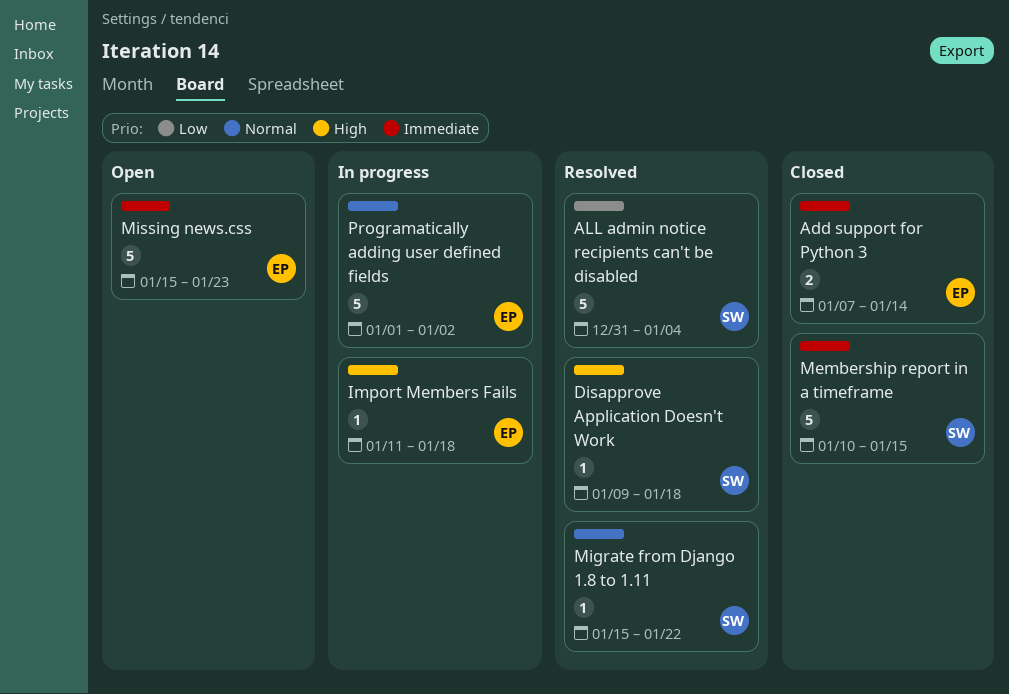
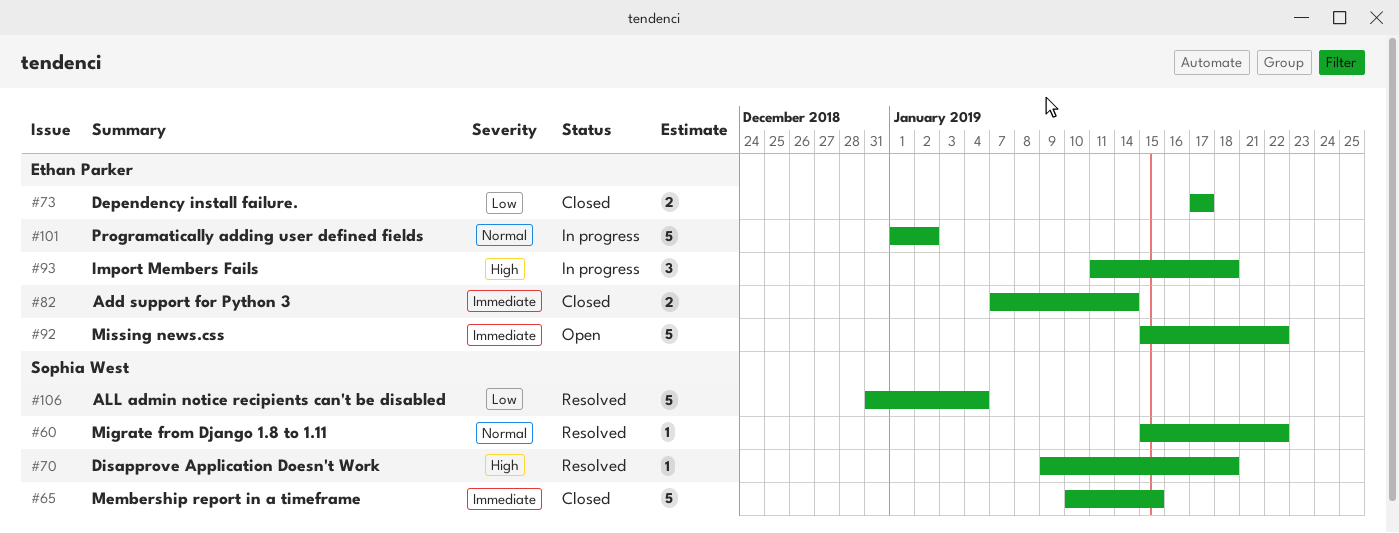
Dependency install failure.: none -> present
Import Members Fails, estimate: 1 -> 3
Missing news.css, due: Jan 23 -> Jan 22

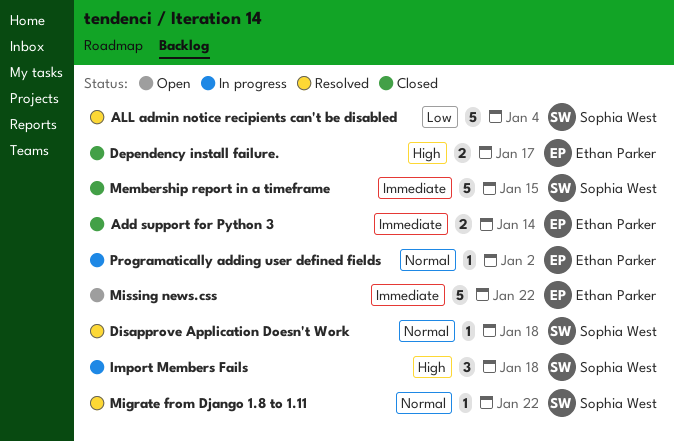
Dependency install failure., priority: Low -> High
Disapprove Application Doesn't Work, priority: High -> Normal
Import Members Fails, owner: Ethan Parker -> Sophia West
Programatically adding user defined fields, estimate: 5 -> 1

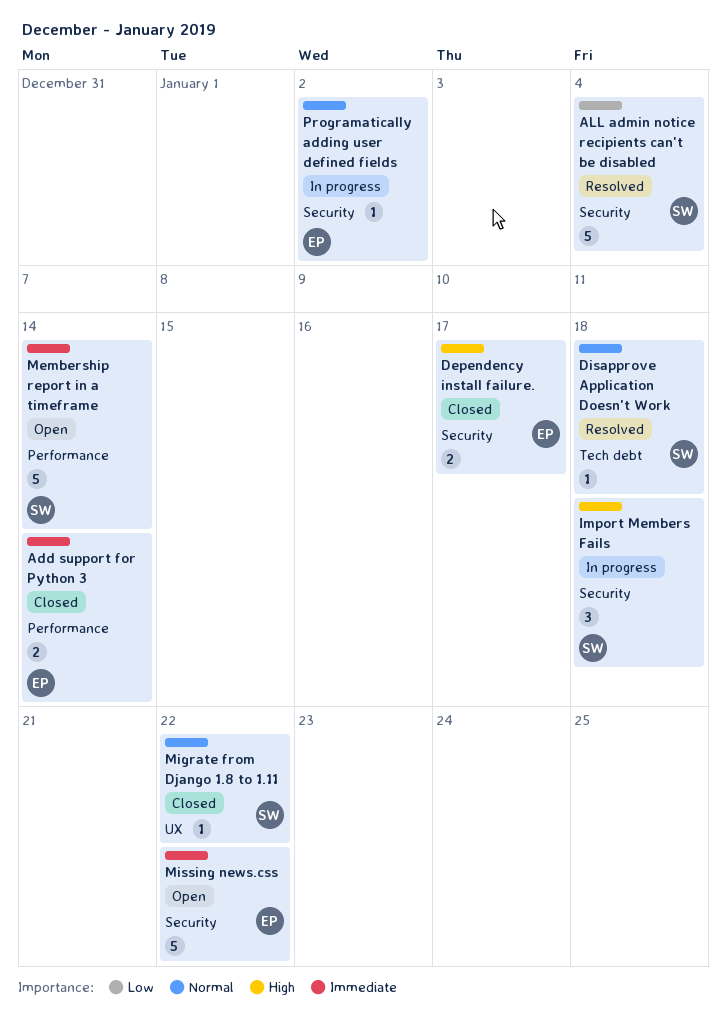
Membership report in a timeframe, status: Closed -> Open
Membership report in a timeframe, due: Jan 15 -> Jan 14
Migrate from Django 1.8 to 1.11, status: Resolved -> Closed

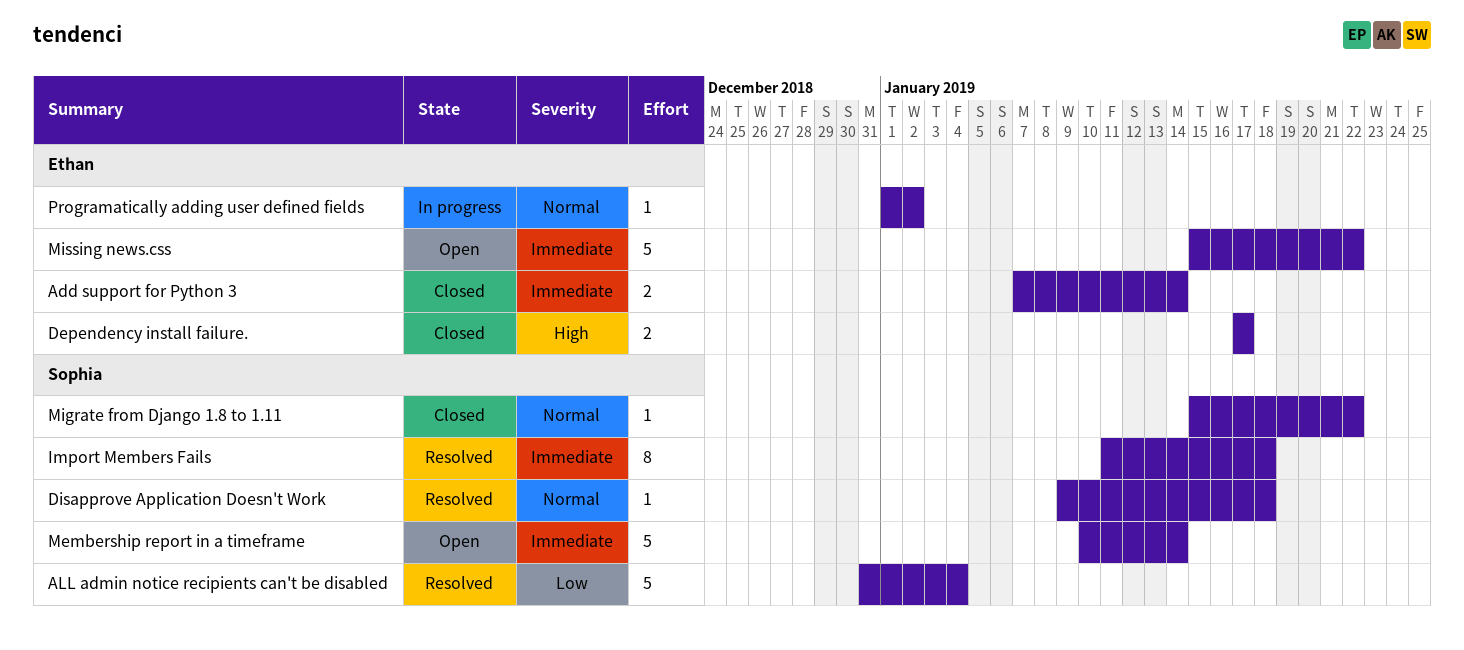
Import Members Fails, status: In progress -> Resolved
Import Members Fails, priority: High -> Immediate
Import Members Fails, estimate: 3 -> 8

